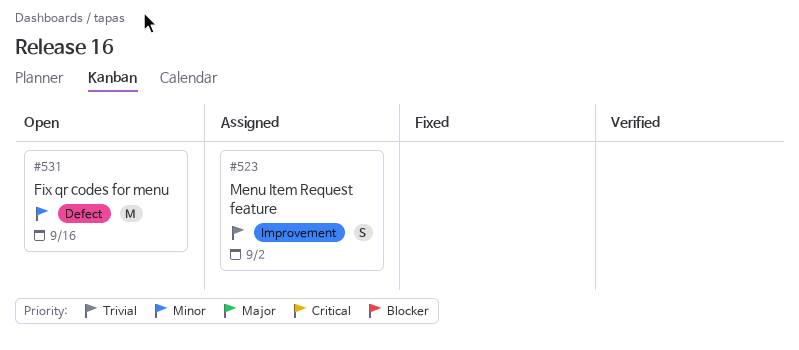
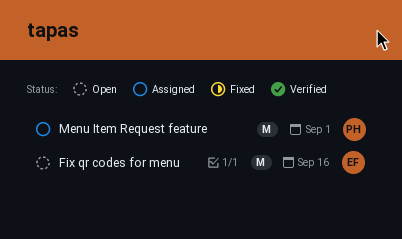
Menu Item Request feature, estimate: S -> M
Menu Item Request feature, due: Sep 2 -> Sep 1

